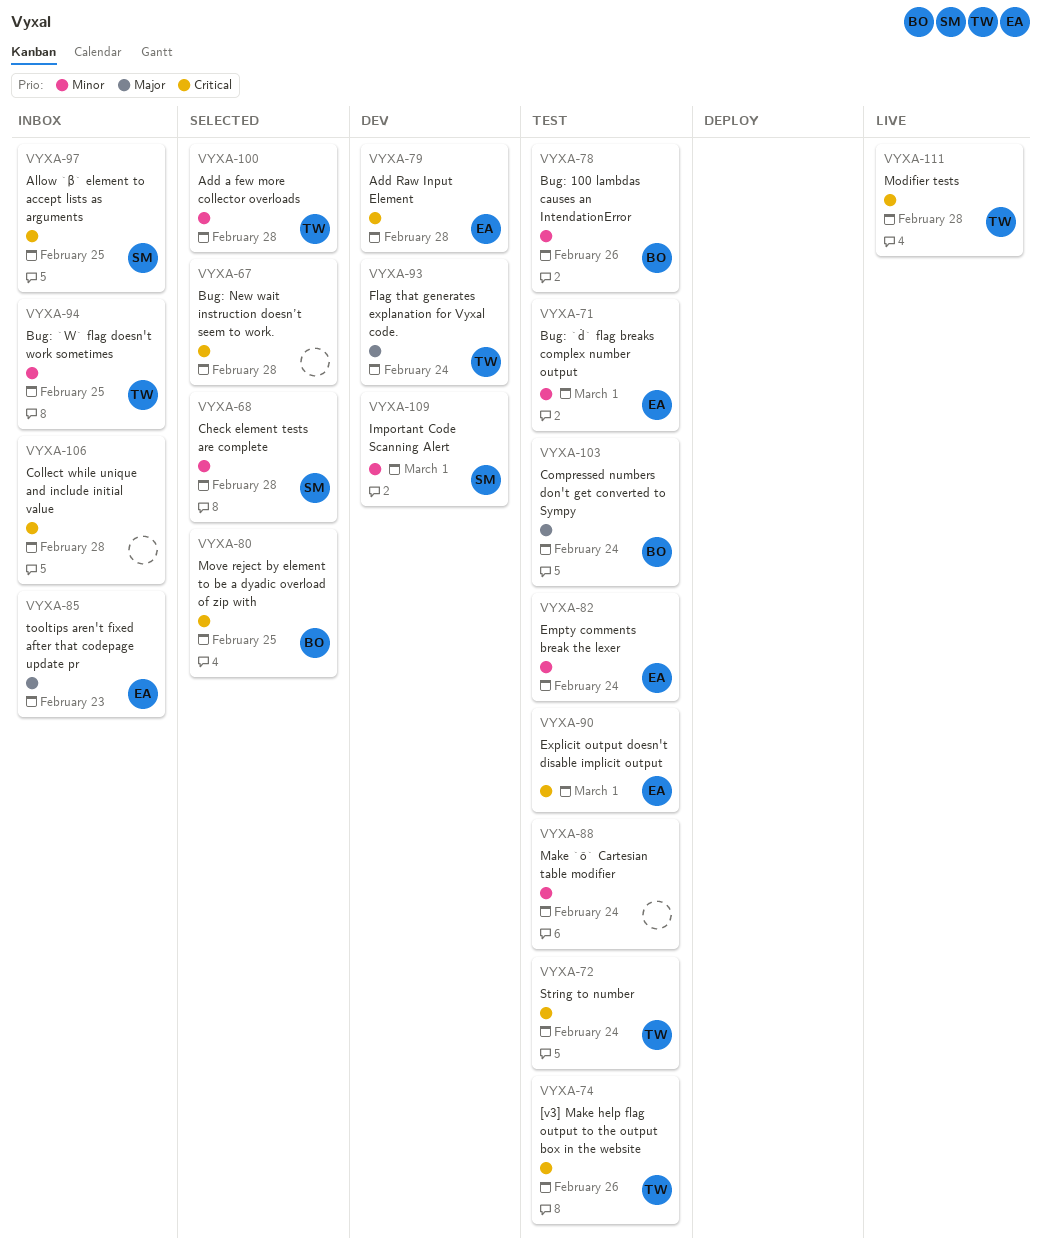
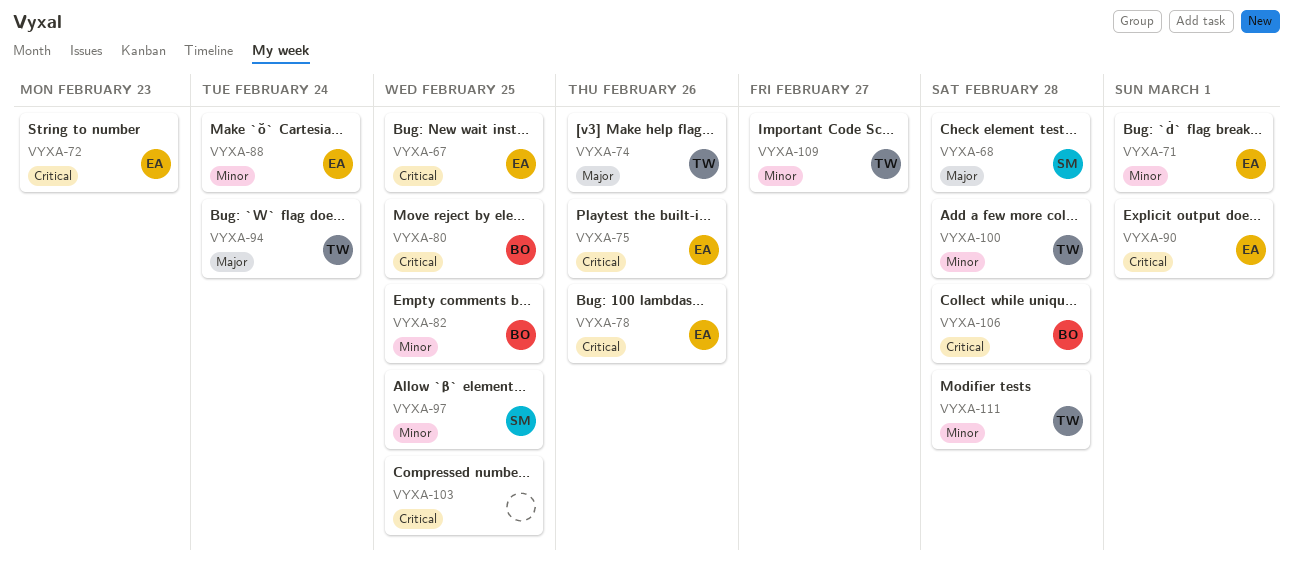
VYXA-67, owner: none -> EA
VYXA-67, due: Feb 28 -> Feb 25
VYXA-68, priority: Minor -> Major
VYXA-72, owner: TW -> EA
VYXA-72, due: Feb 24 -> Feb 23
VYXA-74, priority: Critical -> Major
VYXA-75: none -> present
VYXA-78, owner: BO -> EA
VYXA-78, priority: Minor -> Critical
VYXA-79: present -> none
VYXA-82, owner: EA -> BO
VYXA-82, due: Feb 24 -> Feb 25
VYXA-85: present -> none
VYXA-88, owner: none -> EA
VYXA-93: present -> none
VYXA-94, priority: Minor -> Major
VYXA-94, due: Feb 25 -> Feb 24
VYXA-97, priority: Critical -> Minor
VYXA-103, owner: BO -> none
VYXA-103, priority: Major -> Critical
VYXA-103, due: Feb 24 -> Feb 25
VYXA-106, owner: none -> BO
VYXA-109, owner: SM -> TW
VYXA-109, due: Mar 1 -> Feb 27
VYXA-111, priority: Critical -> Minor

